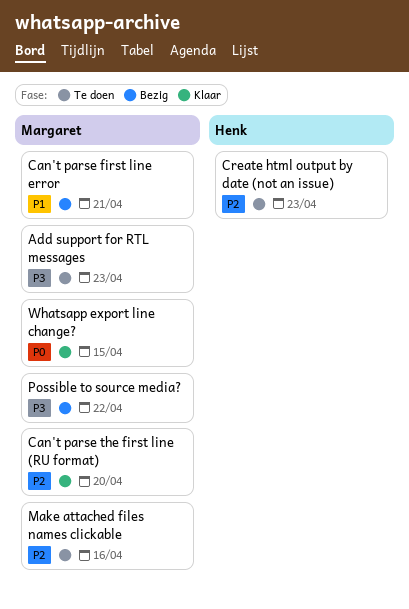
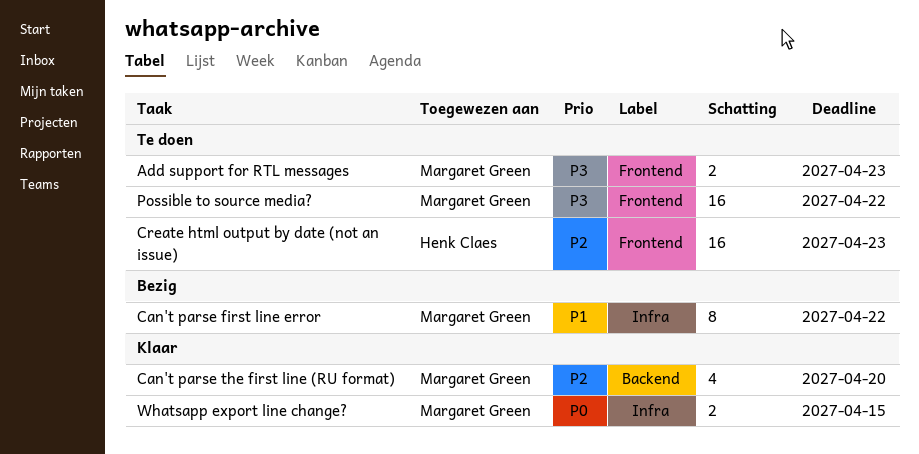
Can't parse first line error, due: Apr 21 -> Apr 22
Make attached files names clickable: present -> none
Possible to source media?, status: Bezig -> Te doen

